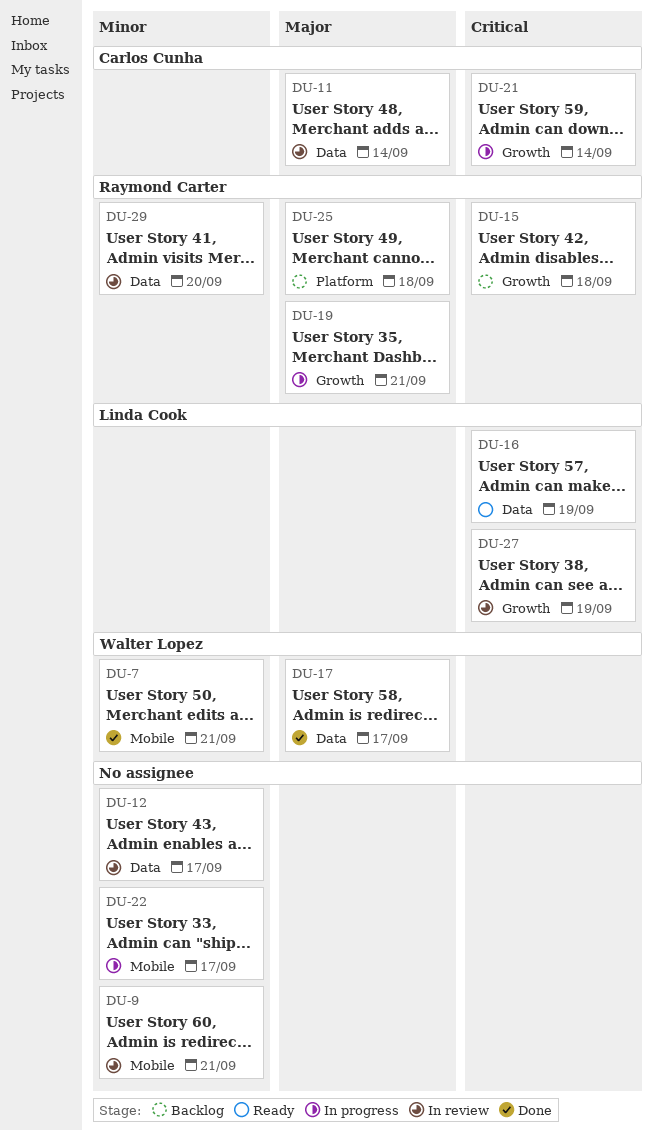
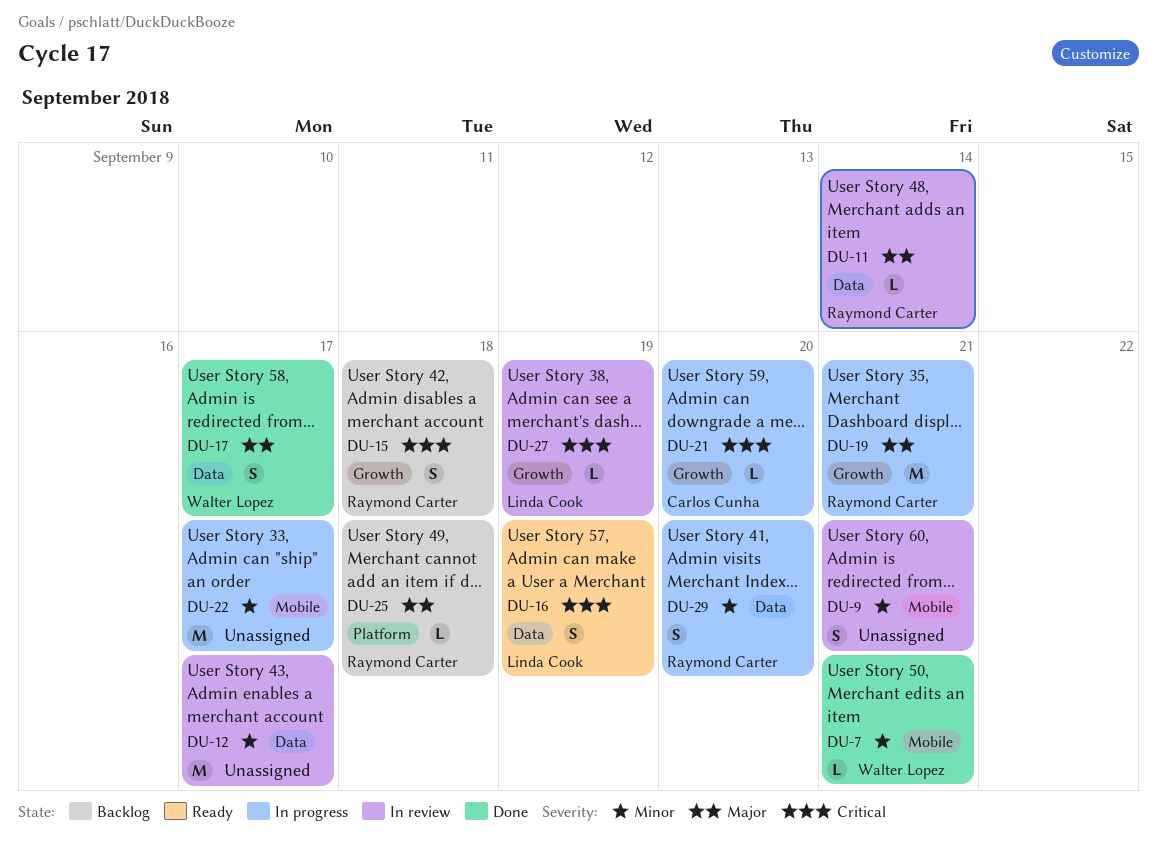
DU-11, owner: Carlos Cunha -> Raymond Carter
DU-21, due: Sep 14 -> Sep 20
DU-29, status: In review -> In progress

